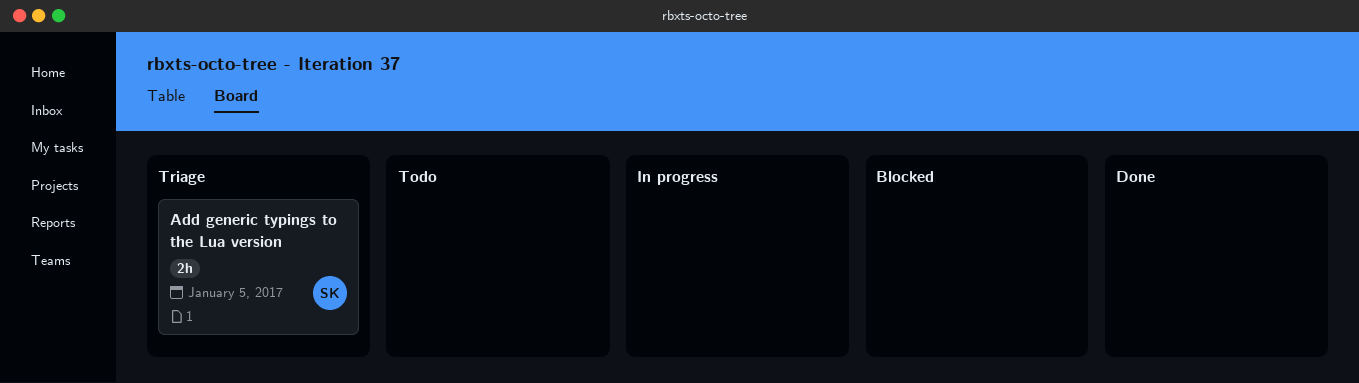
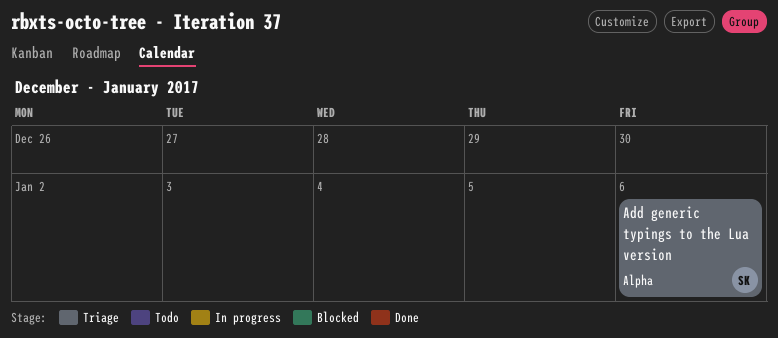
Add generic typings to the Lua version, due: Jan 5 -> Jan 6

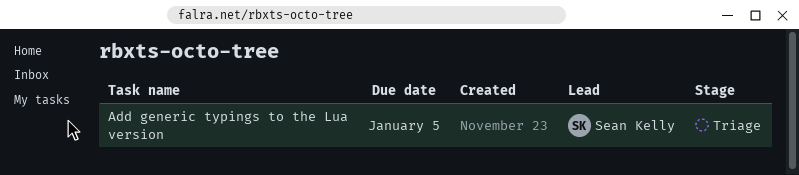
Add generic typings to the Lua version, due: Jan 6 -> Jan 5

